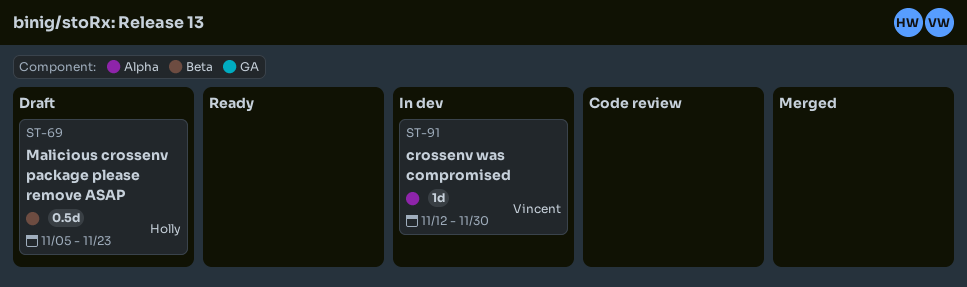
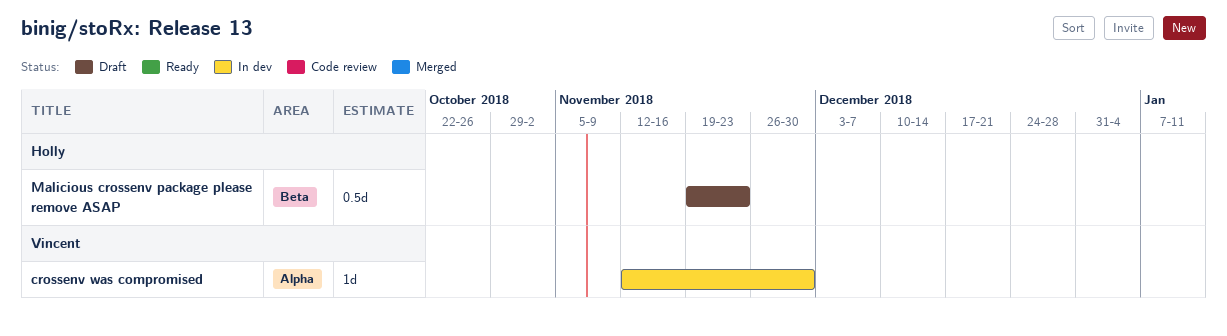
Malicious crossenv package please remove ASAP, start: Nov 5 -> Nov 19

